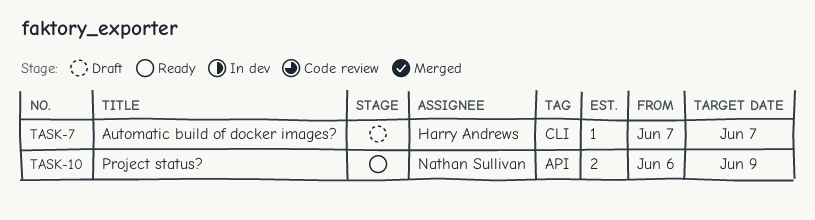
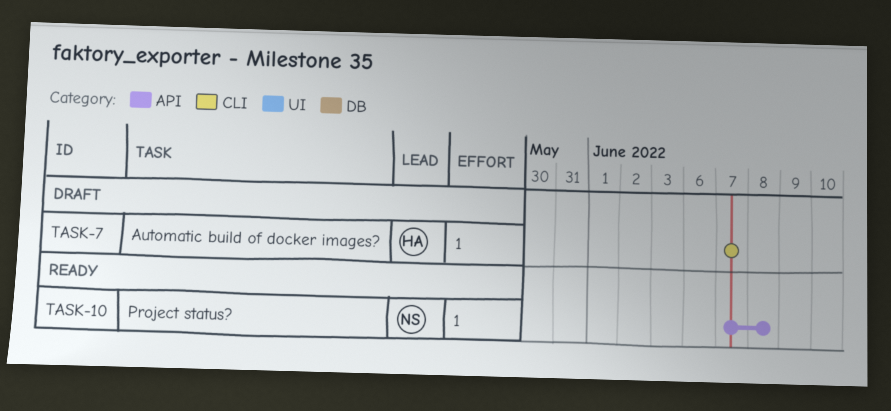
TASK-10, estimate: 2 -> 1
TASK-10, start: Jun 6 -> Jun 7
TASK-10, due: Jun 9 -> Jun 8

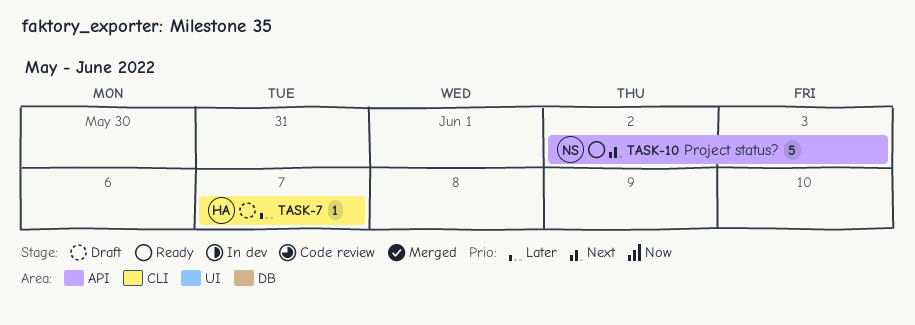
TASK-10, estimate: 1 -> 5
TASK-10, start: Jun 7 -> Jun 2
TASK-10, due: Jun 8 -> Jun 3

